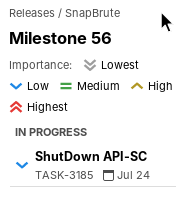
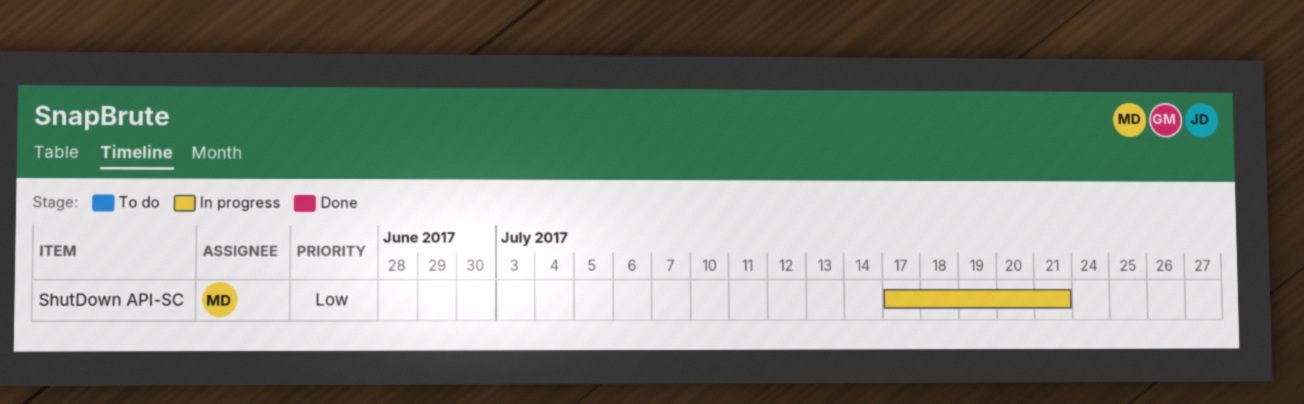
ShutDown API-SC, due: Jul 24 -> Jul 21

